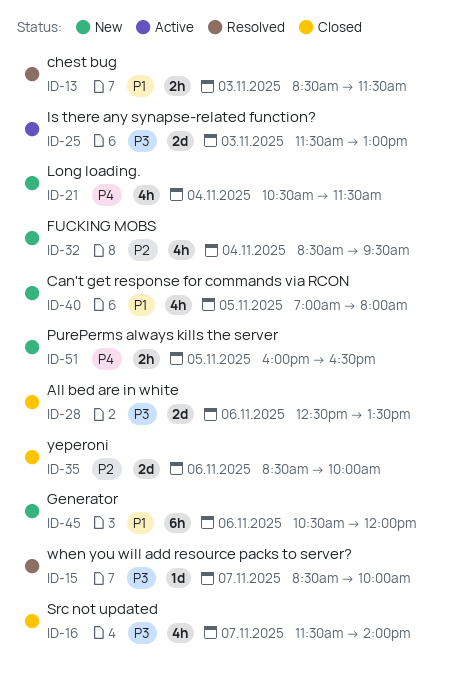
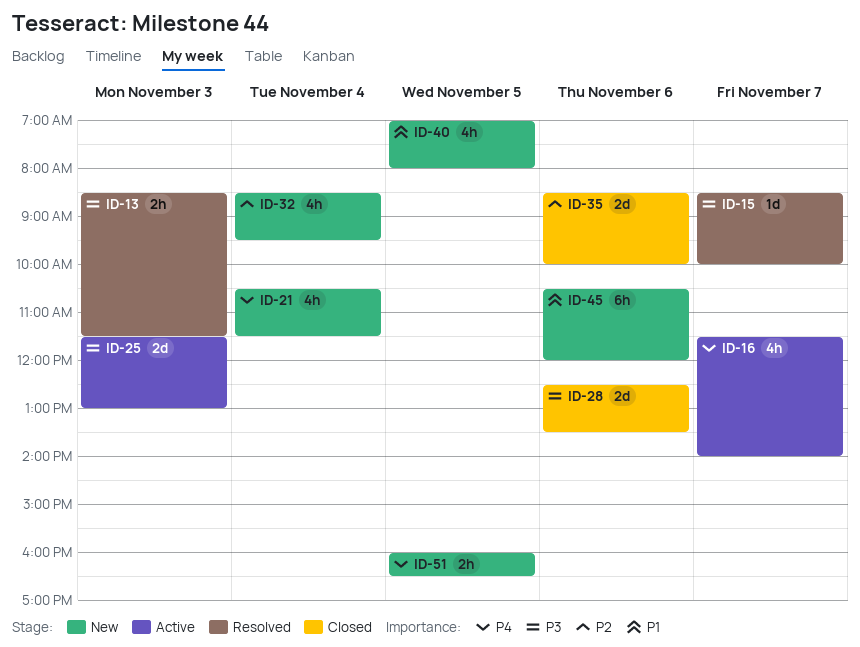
ID-13, priority: P1 -> P3
ID-16, status: Closed -> Active
ID-16, priority: P3 -> P4

